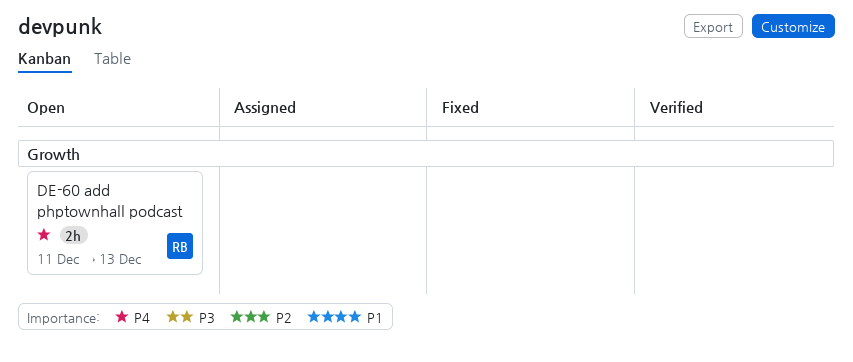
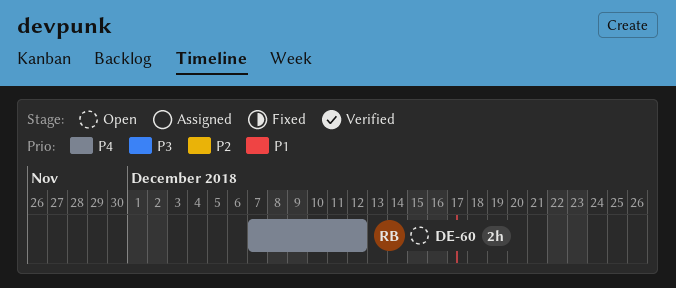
DE-60, start: Dec 11 -> Dec 7
DE-60, due: Dec 13 -> Dec 12

